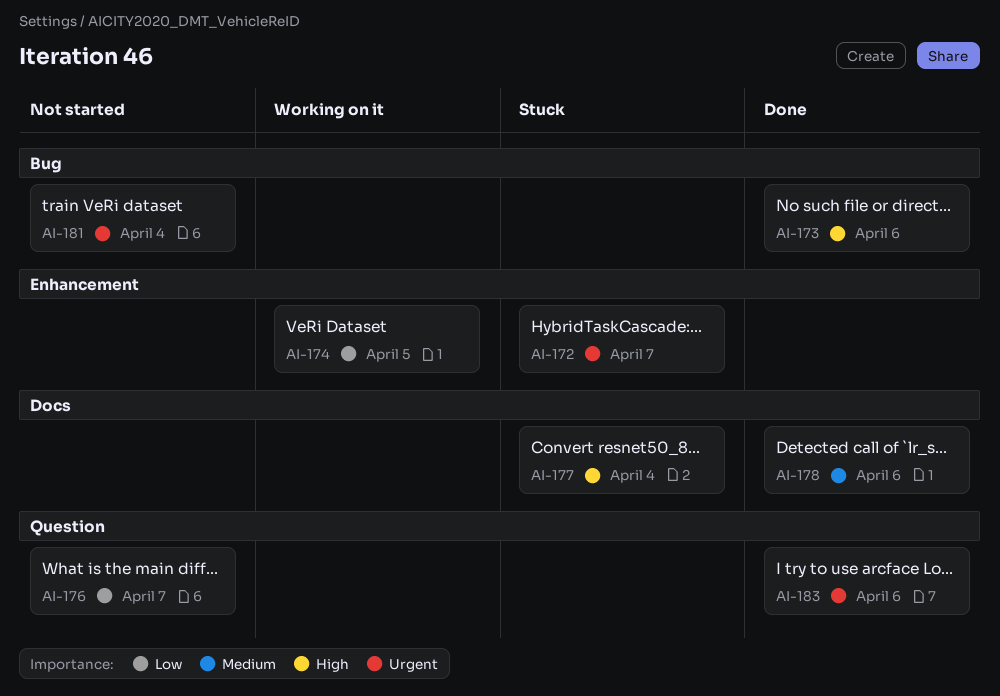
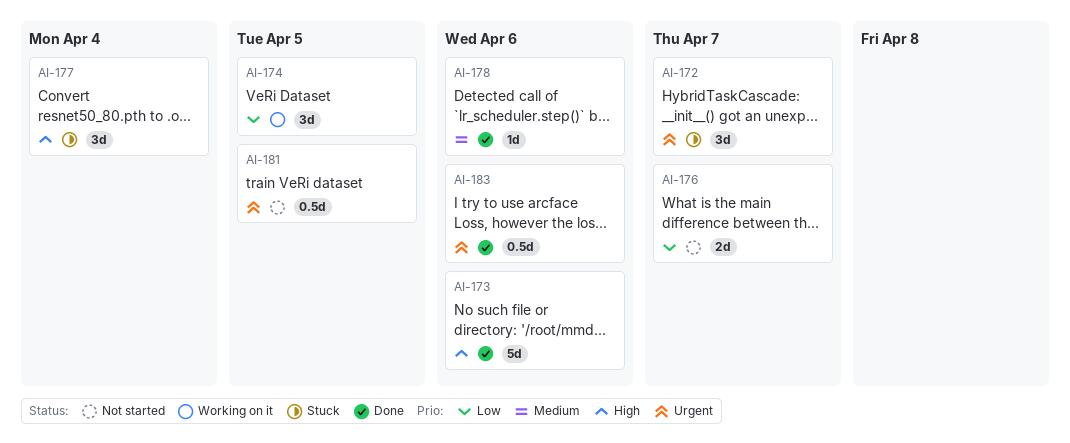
AI-181, due: Apr 4 -> Apr 5

